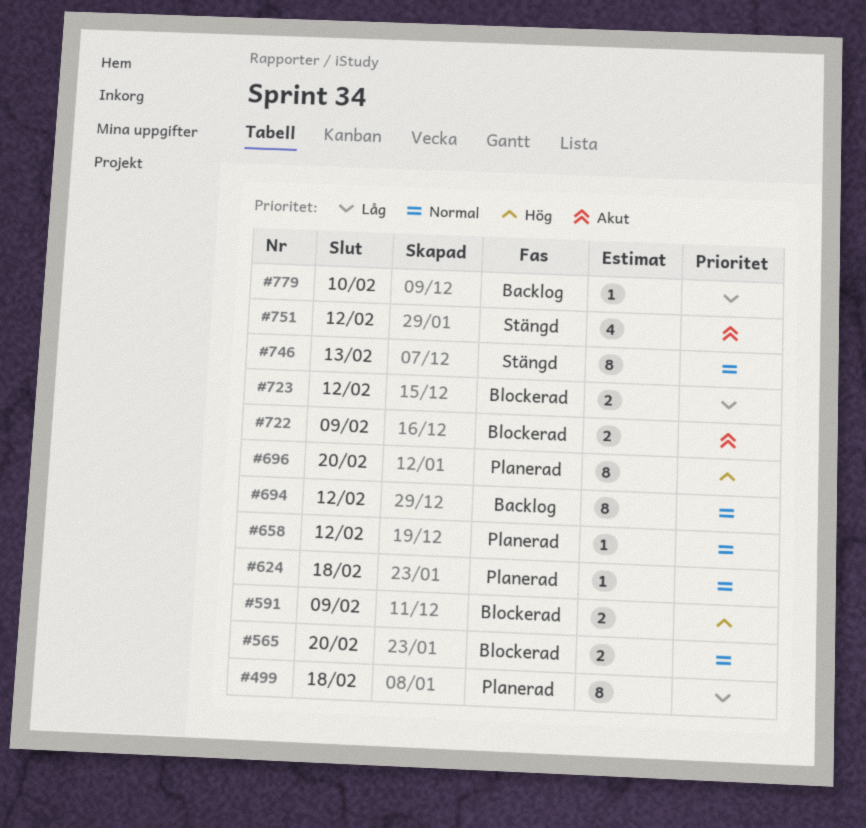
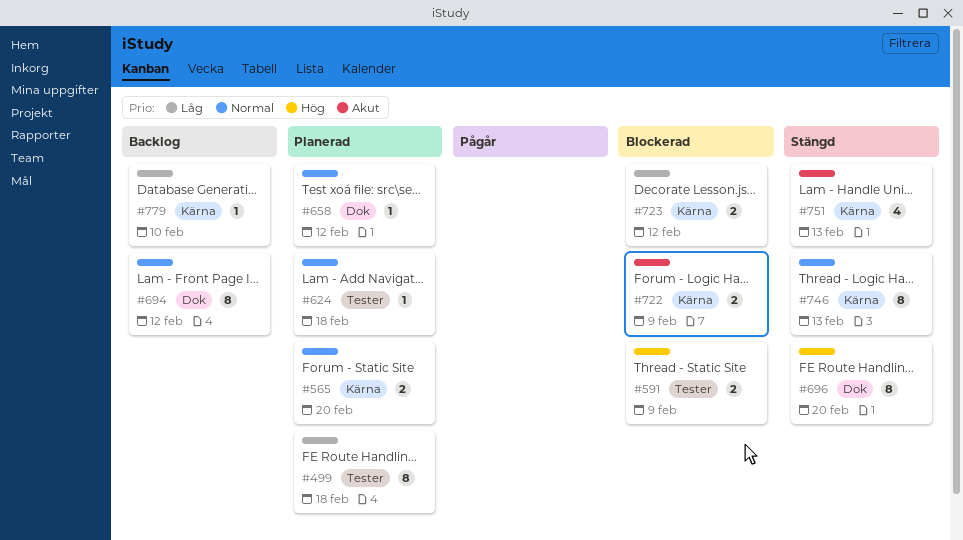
#565, status: Blockerad -> Planerad
#696, status: Planerad -> Stängd
#751, due: Feb 12 -> Feb 13

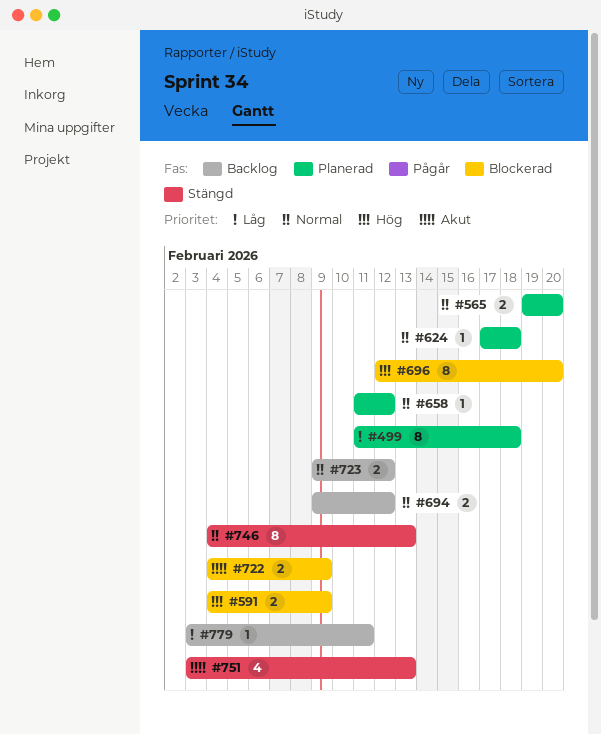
#694, estimate: 8 -> 2
#696, status: Stängd -> Blockerad
#723, status: Blockerad -> Backlog
#723, priority: Låg -> Normal
#779, due: Feb 10 -> Feb 11

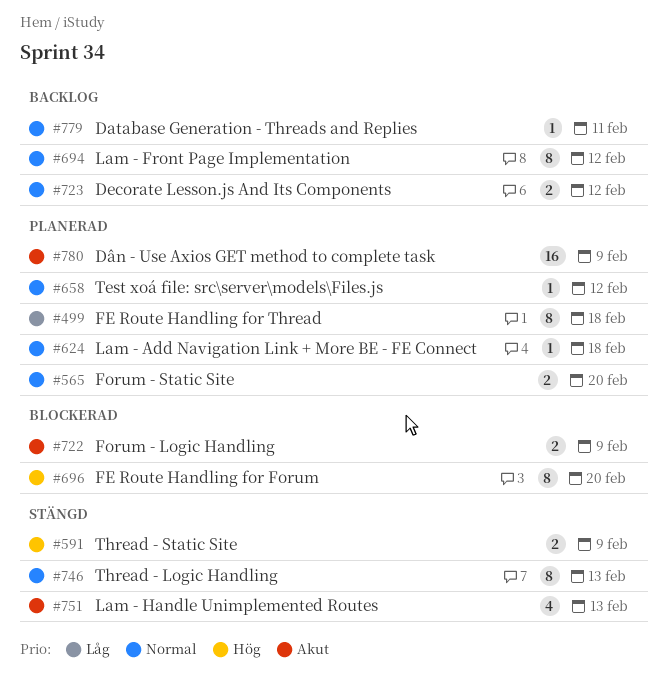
#591, status: Blockerad -> Stängd
#694, estimate: 2 -> 8
#779, priority: Låg -> Normal
#780: none -> present

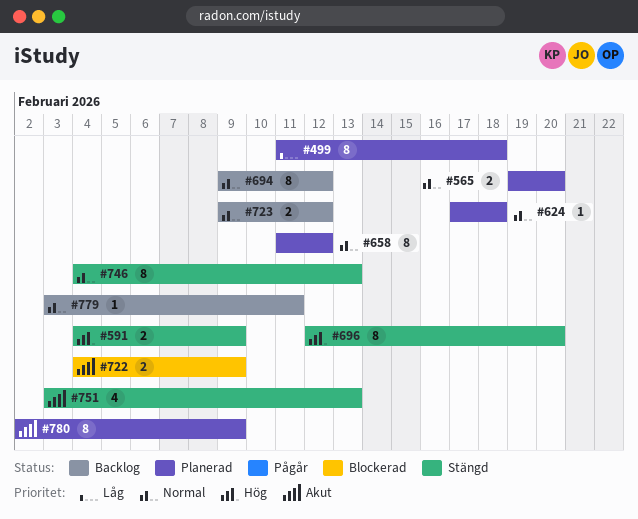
#658, estimate: 1 -> 8
#696, status: Blockerad -> Stängd
#780, estimate: 16 -> 8

